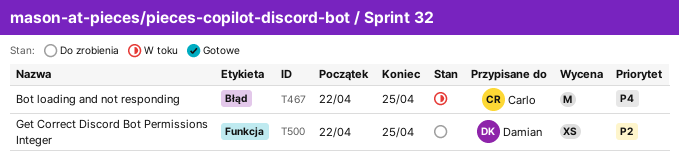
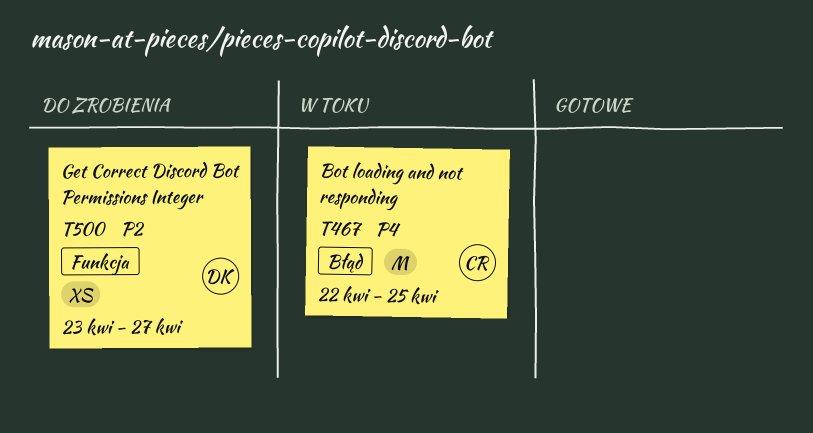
T500, start: Apr 22 -> Apr 23
T500, due: Apr 25 -> Apr 27

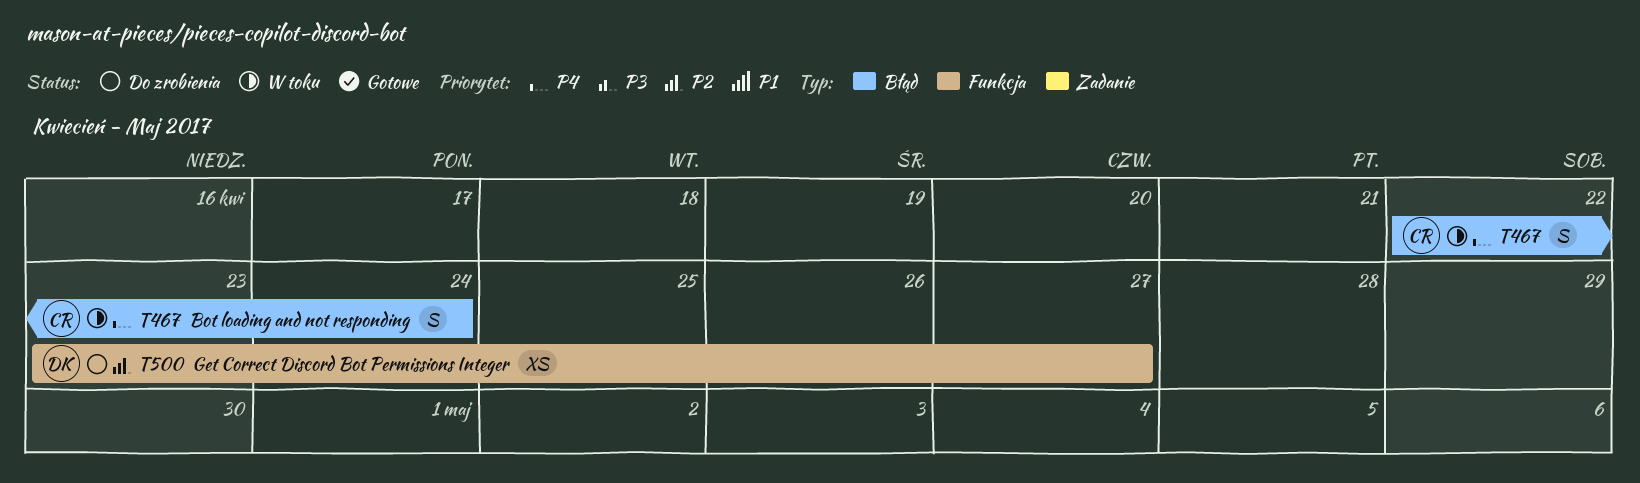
T467, estimate: M -> S
T467, due: Apr 25 -> Apr 24

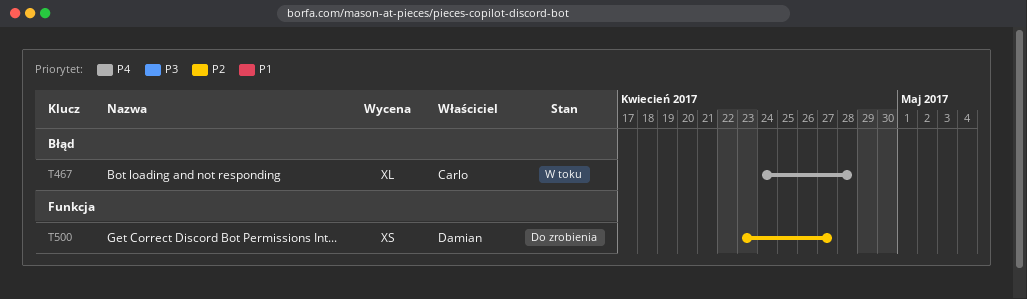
T467, estimate: S -> XL
T467, start: Apr 22 -> Apr 24
T467, due: Apr 24 -> Apr 28

